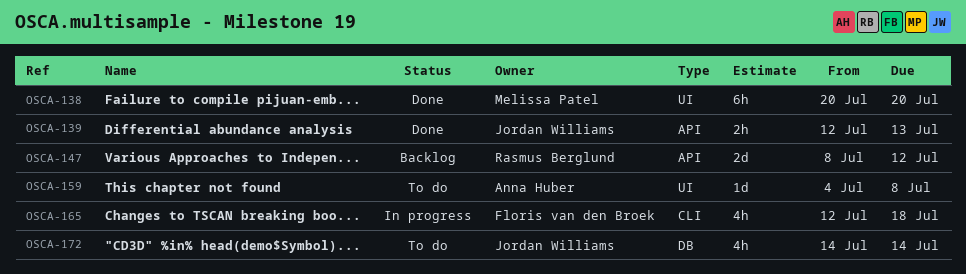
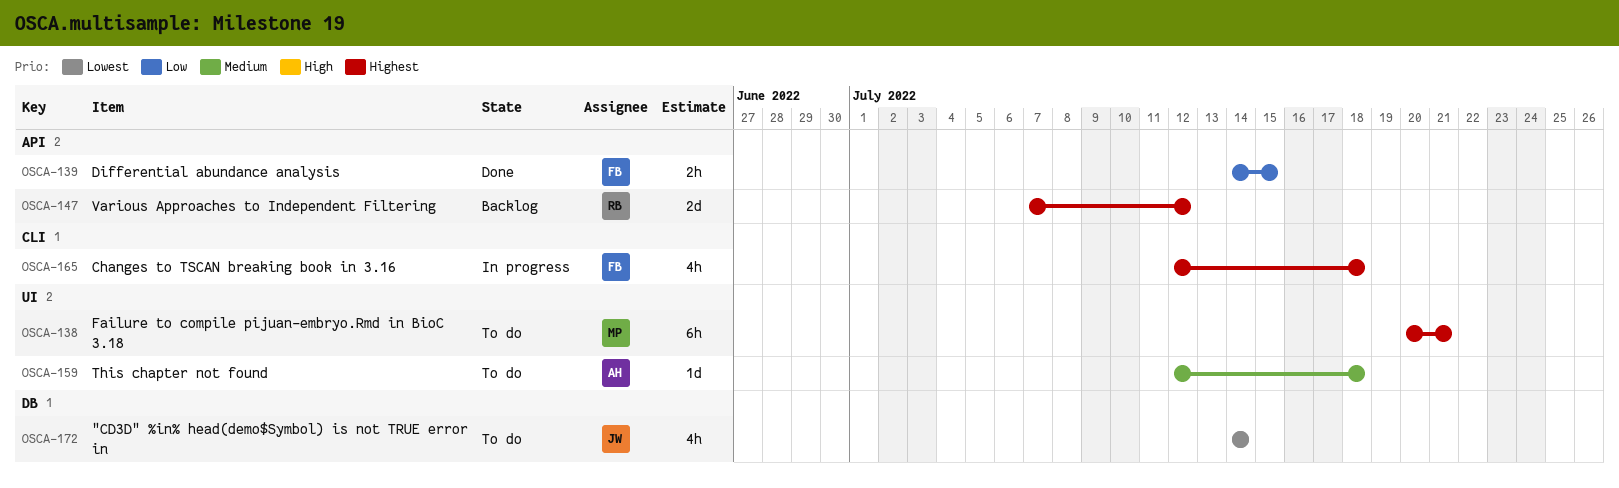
OSCA-138, status: Done -> To do
OSCA-138, due: Jul 20 -> Jul 21
OSCA-139, owner: Jordan Williams -> Floris van den Broek
OSCA-139, start: Jul 12 -> Jul 14
OSCA-139, due: Jul 13 -> Jul 15
OSCA-147, start: Jul 8 -> Jul 7
OSCA-159, start: Jul 4 -> Jul 12
OSCA-159, due: Jul 8 -> Jul 18

